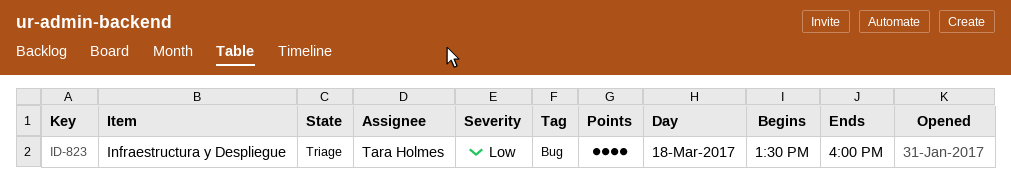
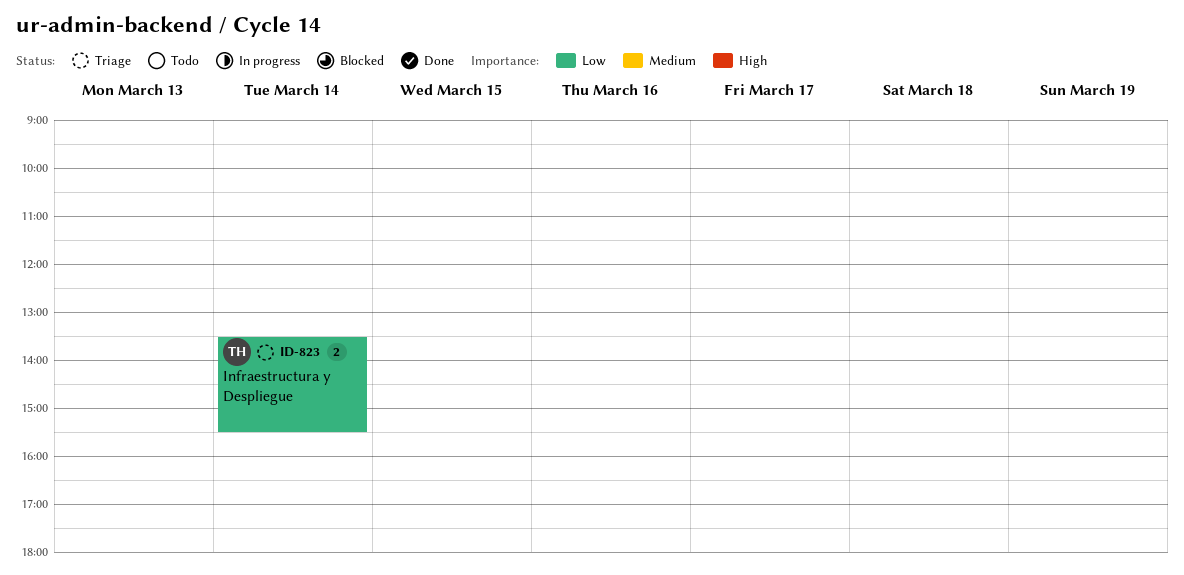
ID-823, estimate: 4 -> 2
ID-823, day: Mar 18 -> Mar 14
ID-823, ends: 16:00 -> 15:30

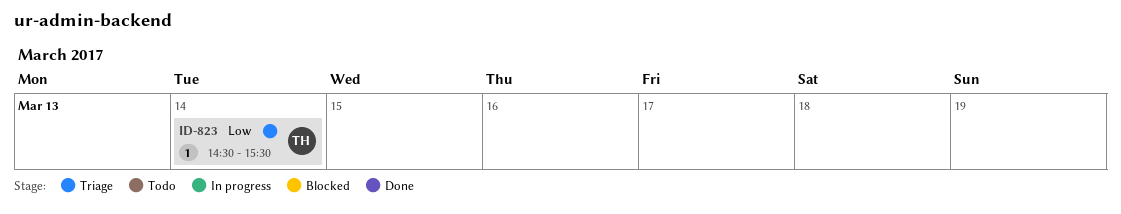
ID-823, estimate: 2 -> 1
ID-823, begins: 13:30 -> 14:30

